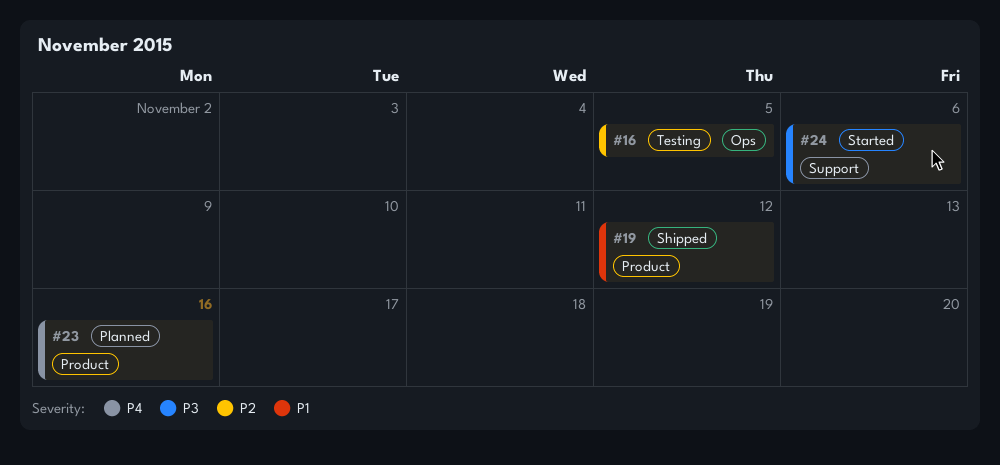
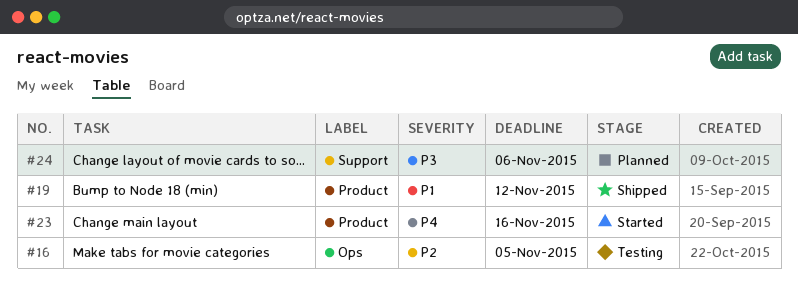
#23, status: Planned -> Started
#24, status: Started -> Planned

